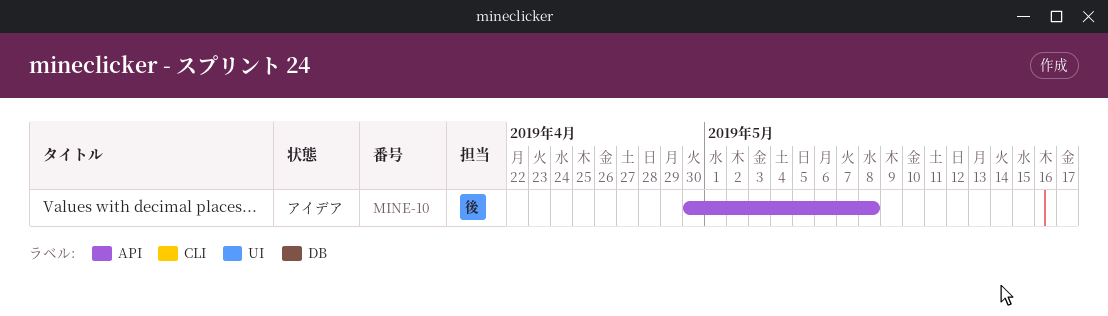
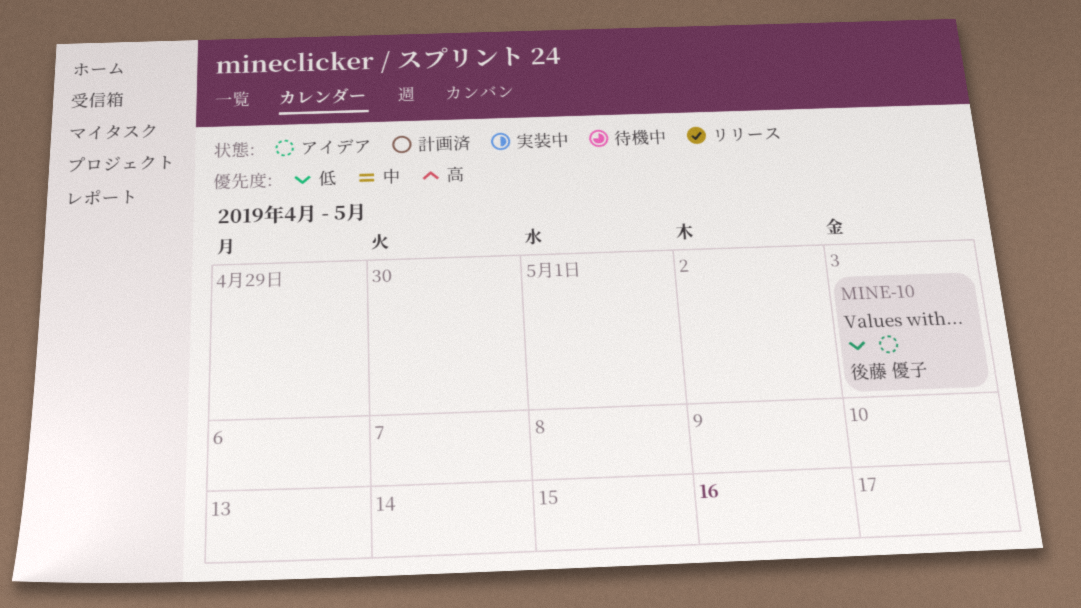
MINE-10, due: May 8 -> May 3

